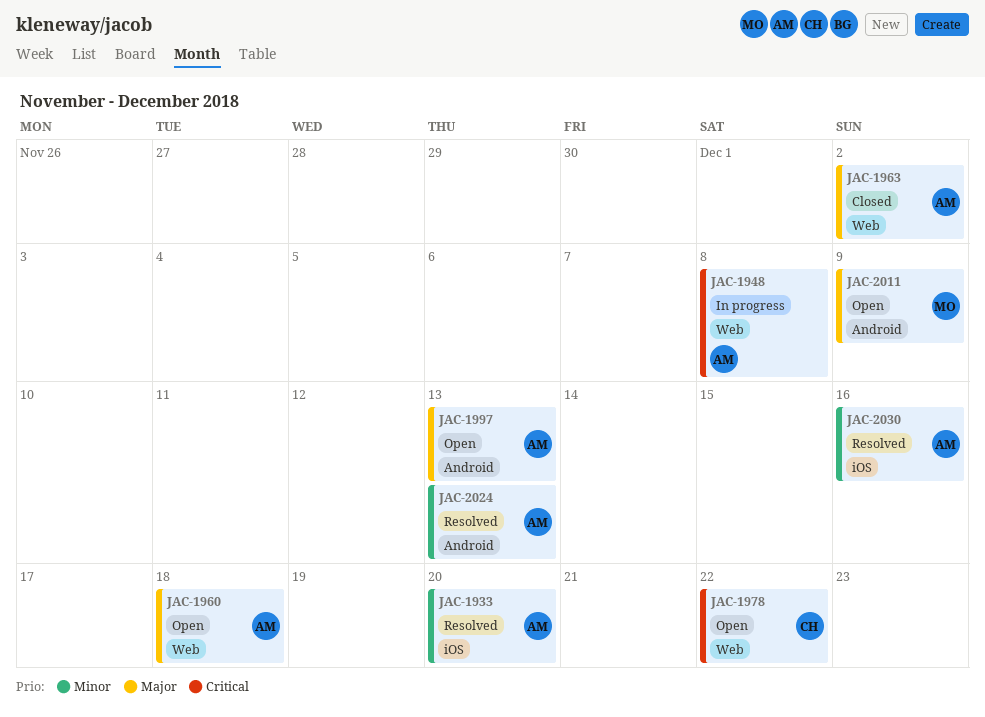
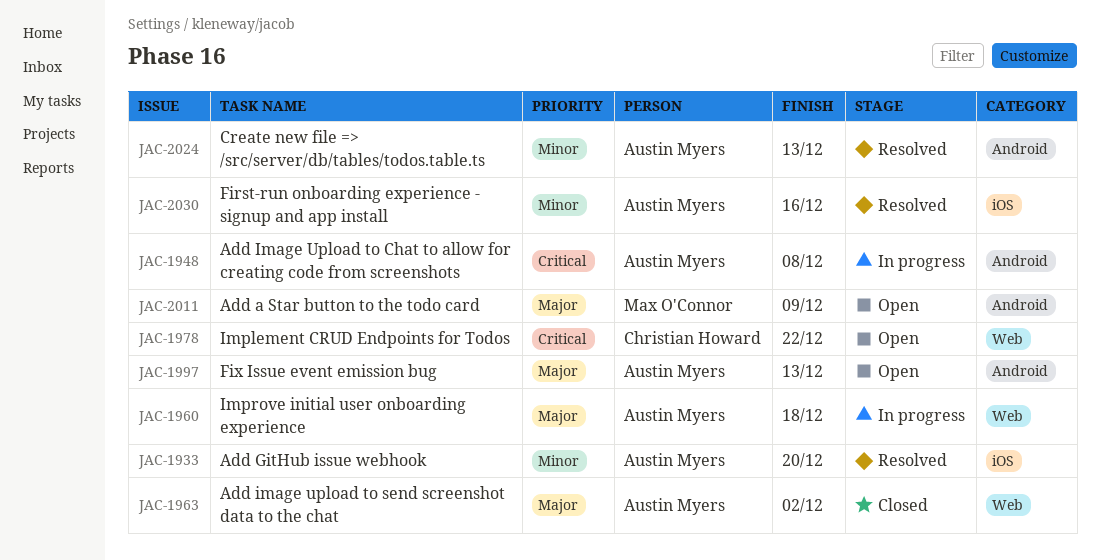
JAC-1948, label: Web -> Android
JAC-1960, status: Open -> In progress

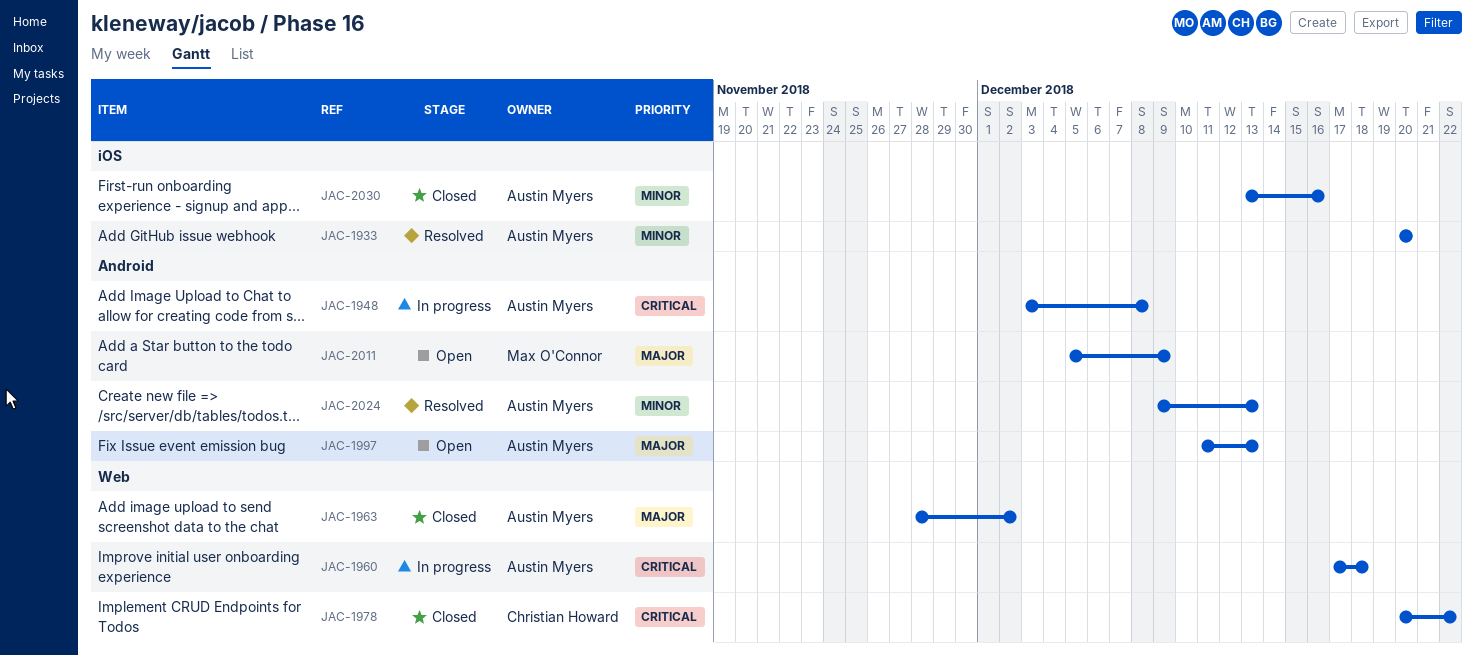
JAC-1960, priority: Major -> Critical
JAC-1978, status: Open -> Closed
JAC-2030, status: Resolved -> Closed

